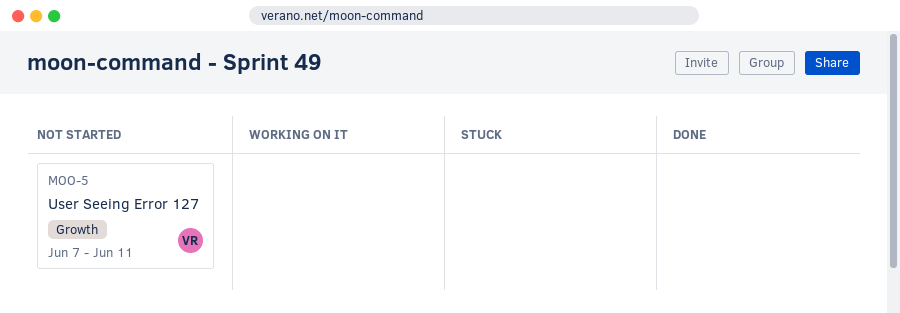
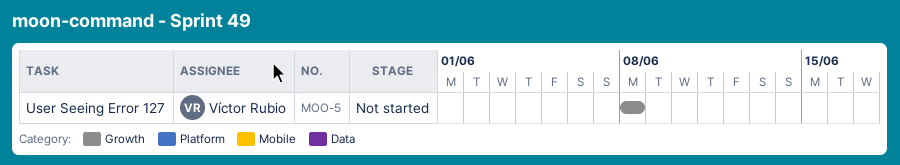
MOO-5, start: Jun 7 -> Jun 8
MOO-5, due: Jun 11 -> Jun 8

